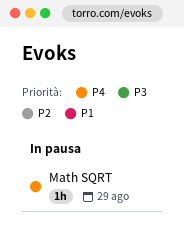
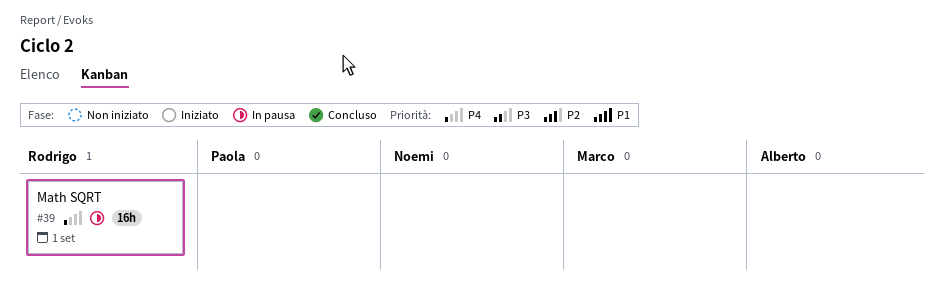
Math SQRT, estimate: 1h -> 16h
Math SQRT, due: Aug 29 -> Sep 1

